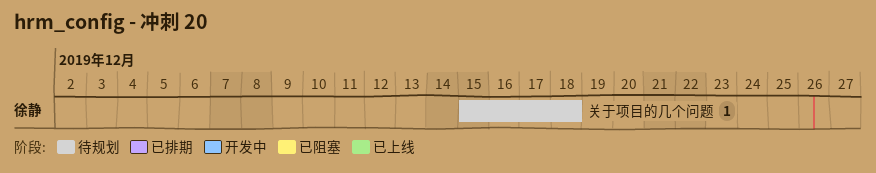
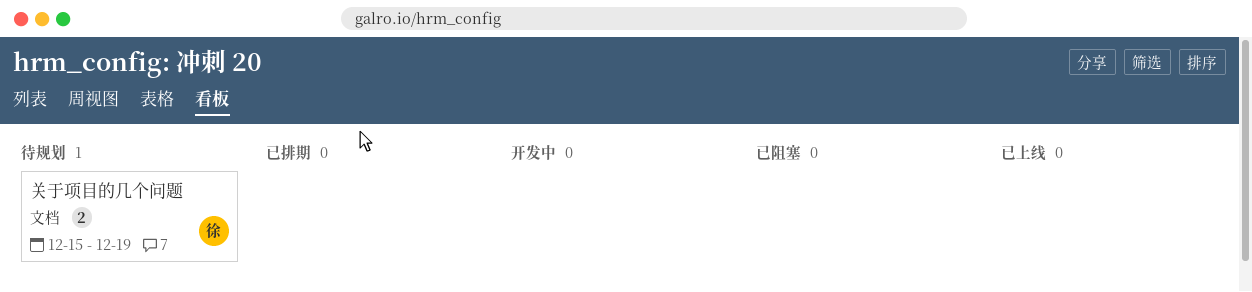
关于项目的几个问题, estimate: 1 -> 2
关于项目的几个问题, due: Dec 18 -> Dec 19

